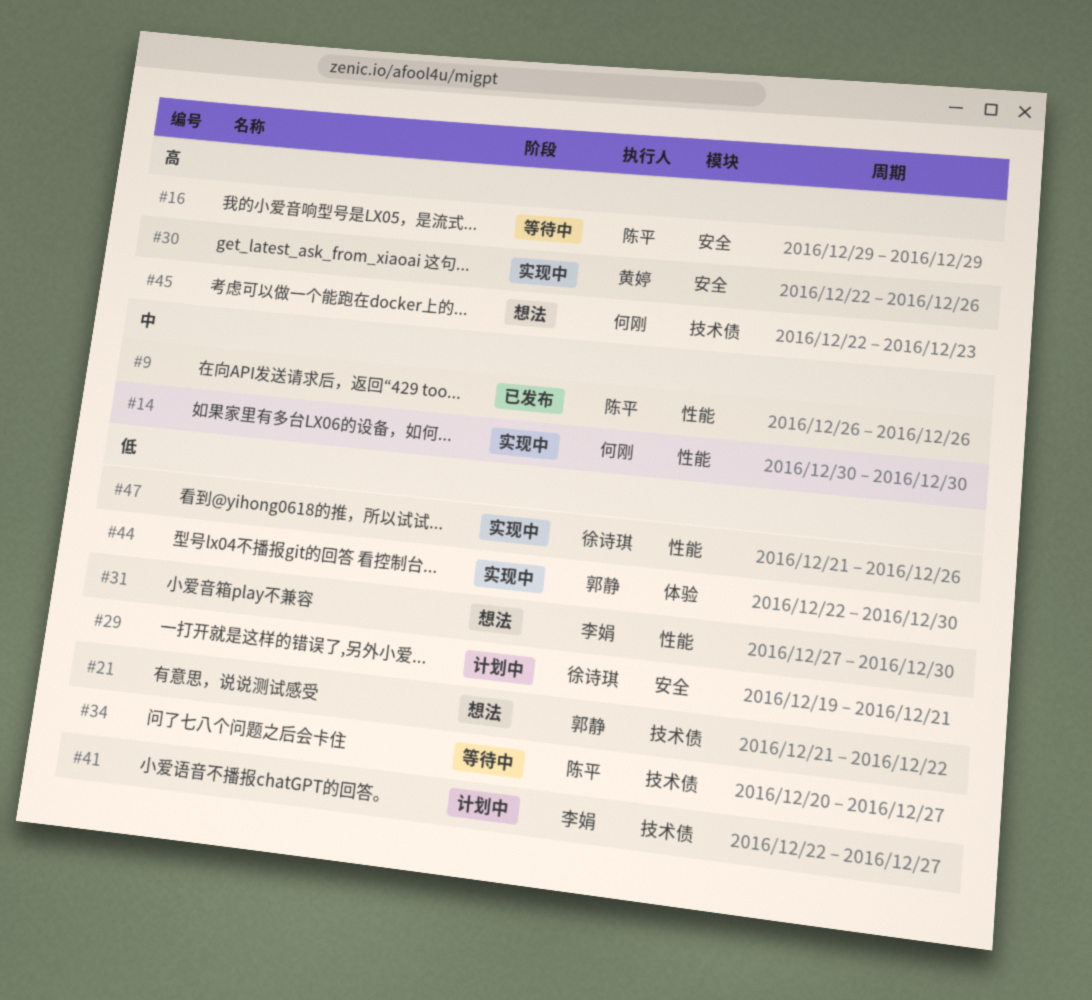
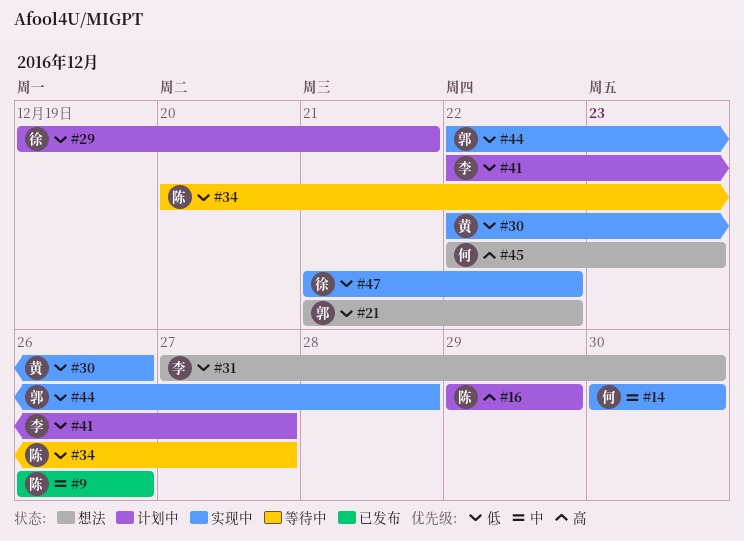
#16, status: 等待中 -> 计划中
#30, priority: 高 -> 低
#44, due: Dec 30 -> Dec 28
#47, due: Dec 26 -> Dec 22

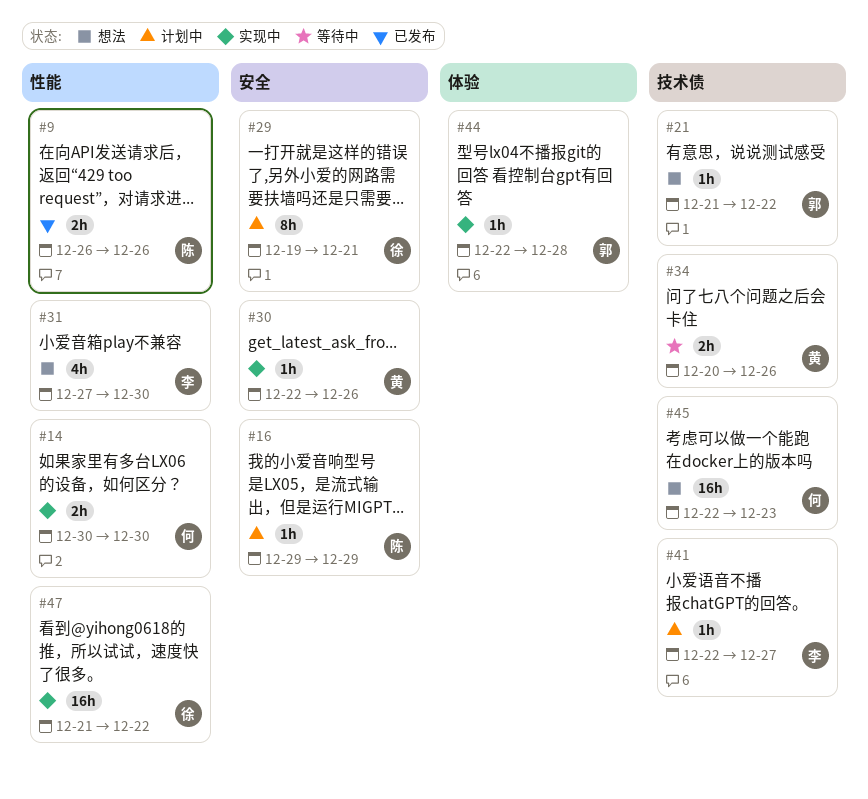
#34, owner: 陈 -> 黄
#34, due: Dec 27 -> Dec 26

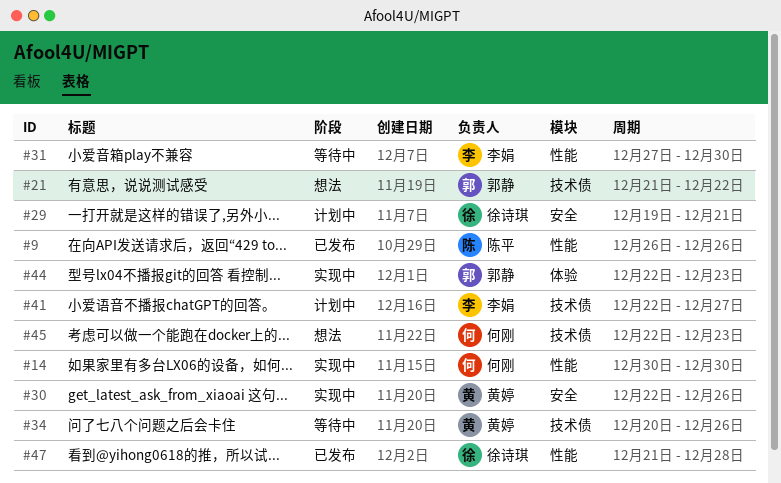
#16: present -> none
#31, status: 想法 -> 等待中
#44, due: Dec 28 -> Dec 23
#47, status: 实现中 -> 已发布
#47, due: Dec 22 -> Dec 28

